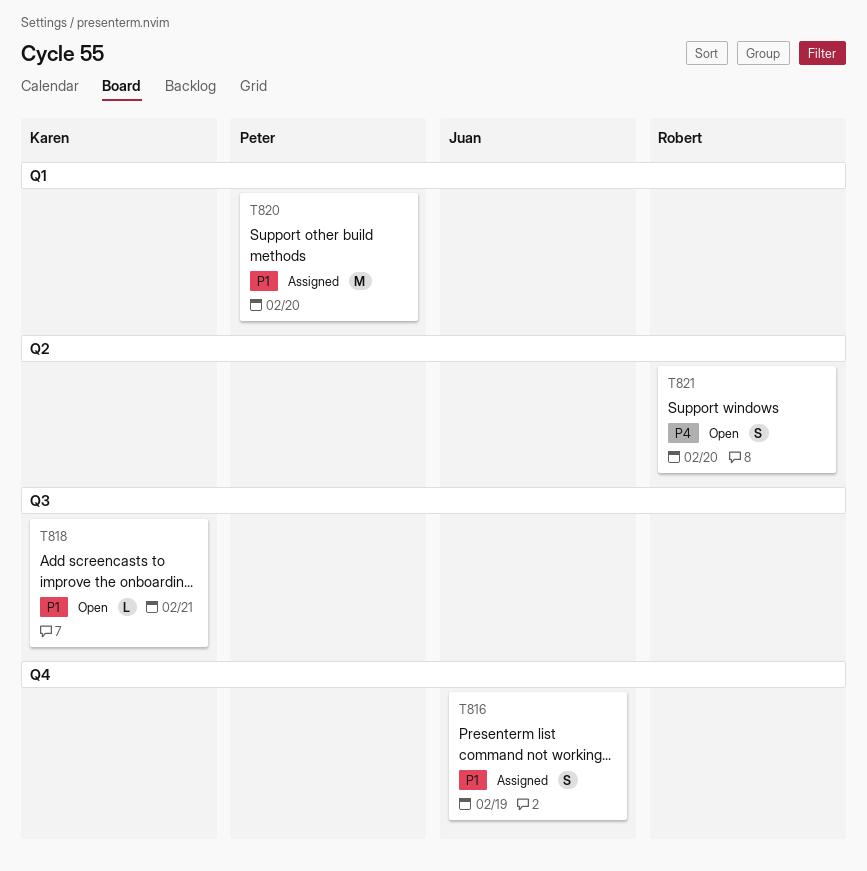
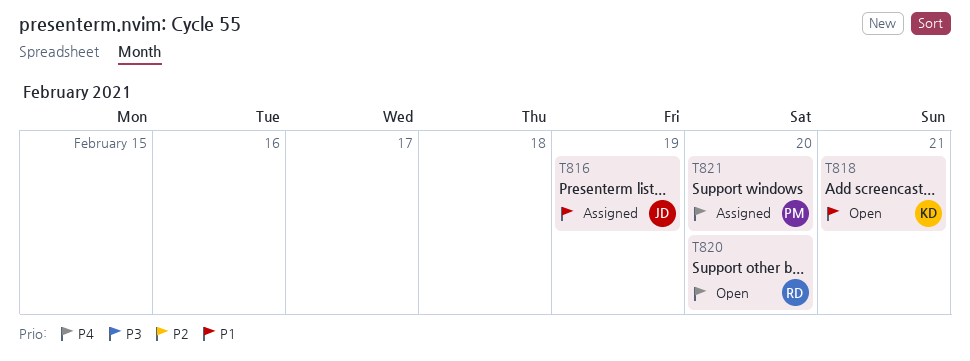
T820, status: Assigned -> Open
T820, owner: Peter -> Robert
T820, priority: P1 -> P4
T821, status: Open -> Assigned
T821, owner: Robert -> Peter

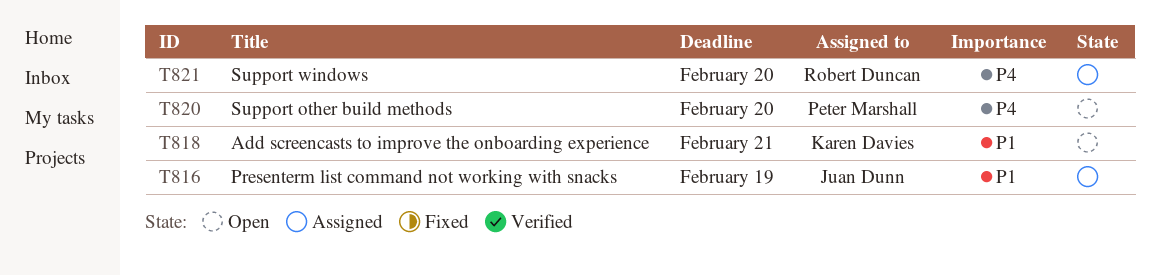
T820, owner: Robert Duncan -> Peter Marshall
T821, owner: Peter Marshall -> Robert Duncan

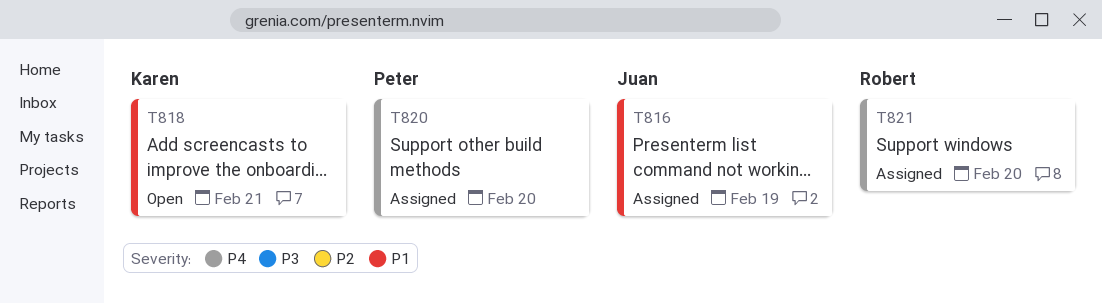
T820, status: Open -> Assigned

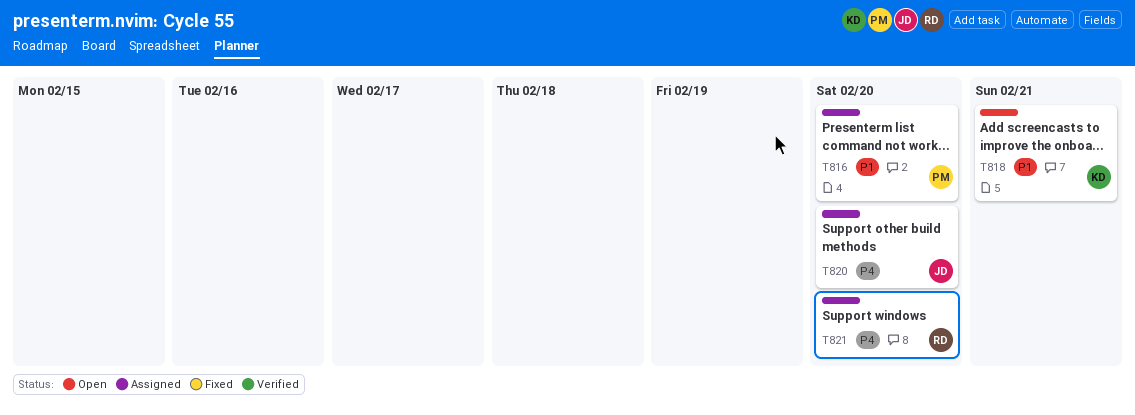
T816, owner: Juan -> Peter
T816, due: Feb 19 -> Feb 20
T820, owner: Peter -> Juan

